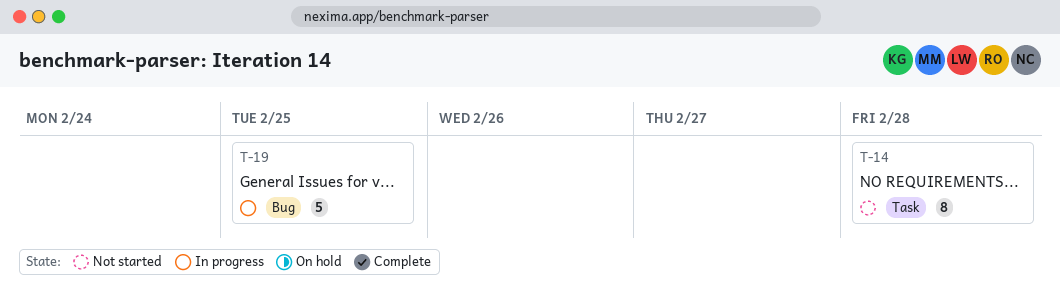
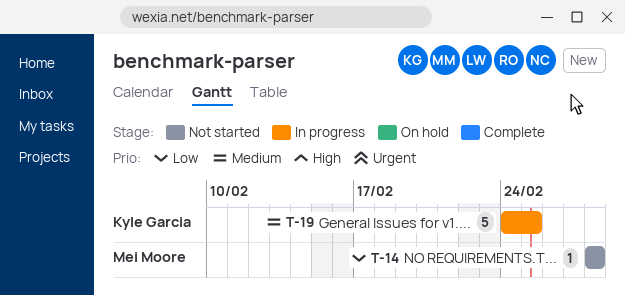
T-14, estimate: 8 -> 1

